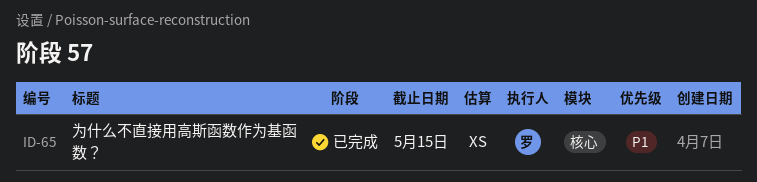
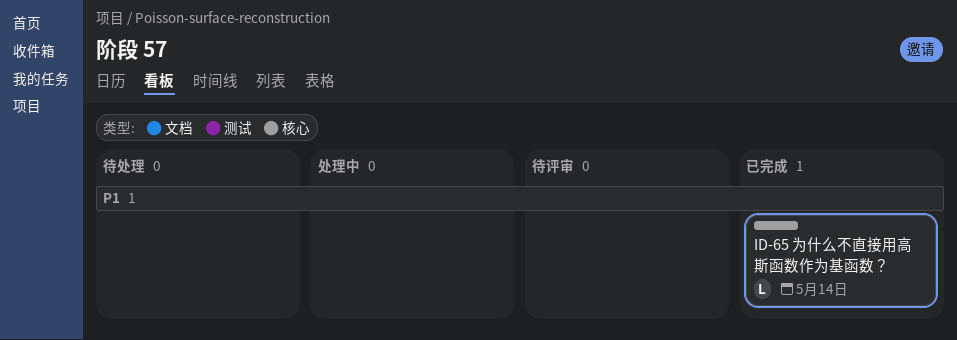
ID-65, estimate: XS -> L
ID-65, due: May 15 -> May 14

